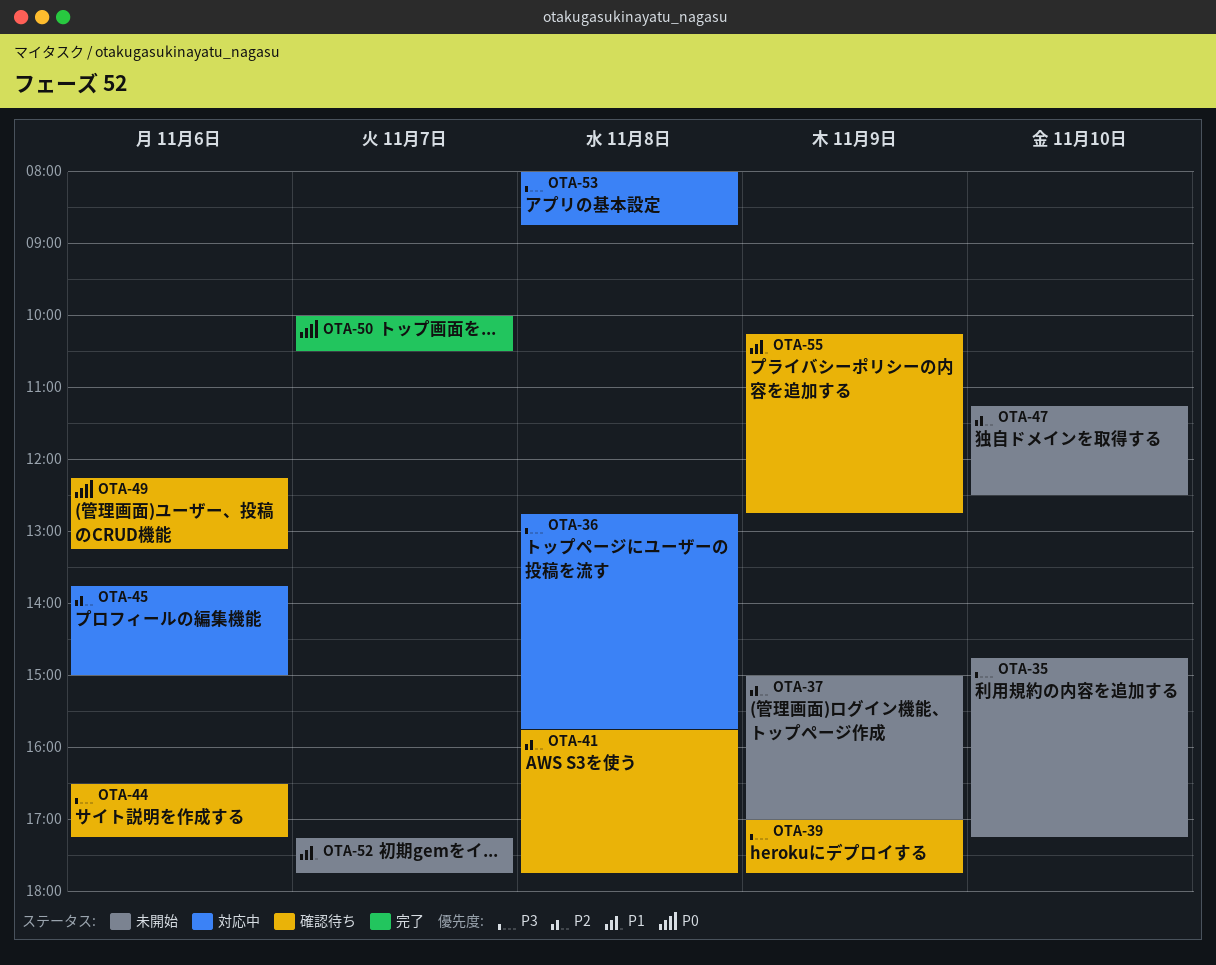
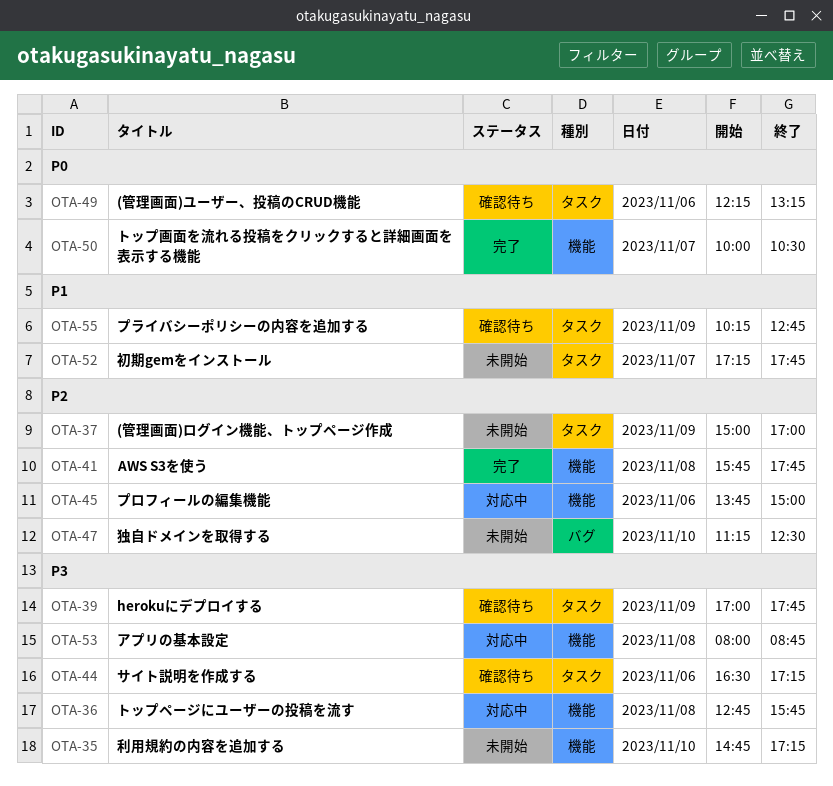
OTA-41, status: 確認待ち -> 完了

